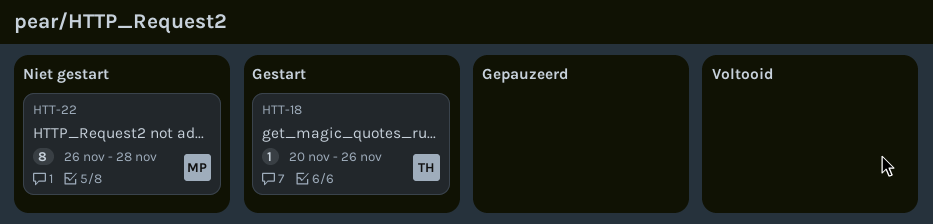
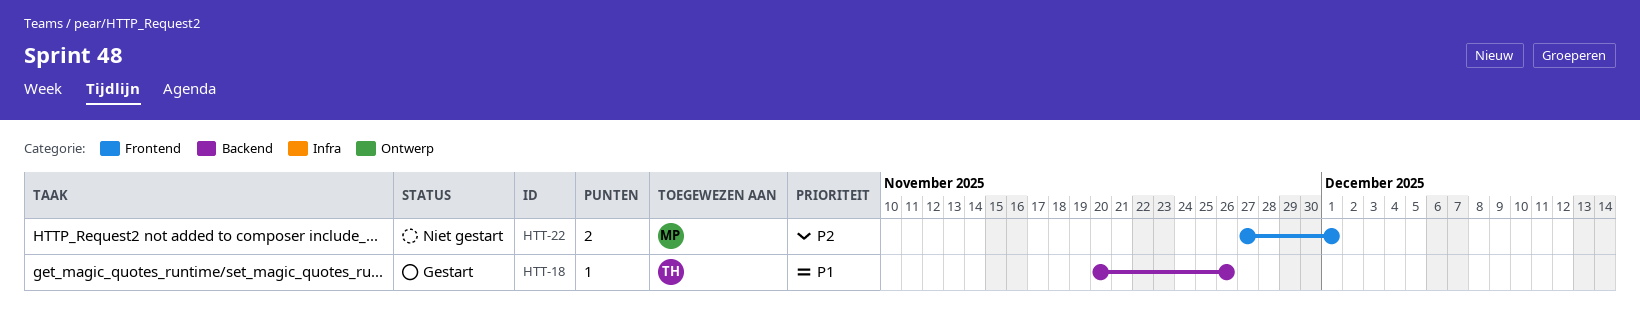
HTT-22, estimate: 8 -> 2
HTT-22, start: Nov 26 -> Nov 27
HTT-22, due: Nov 28 -> Dec 1

